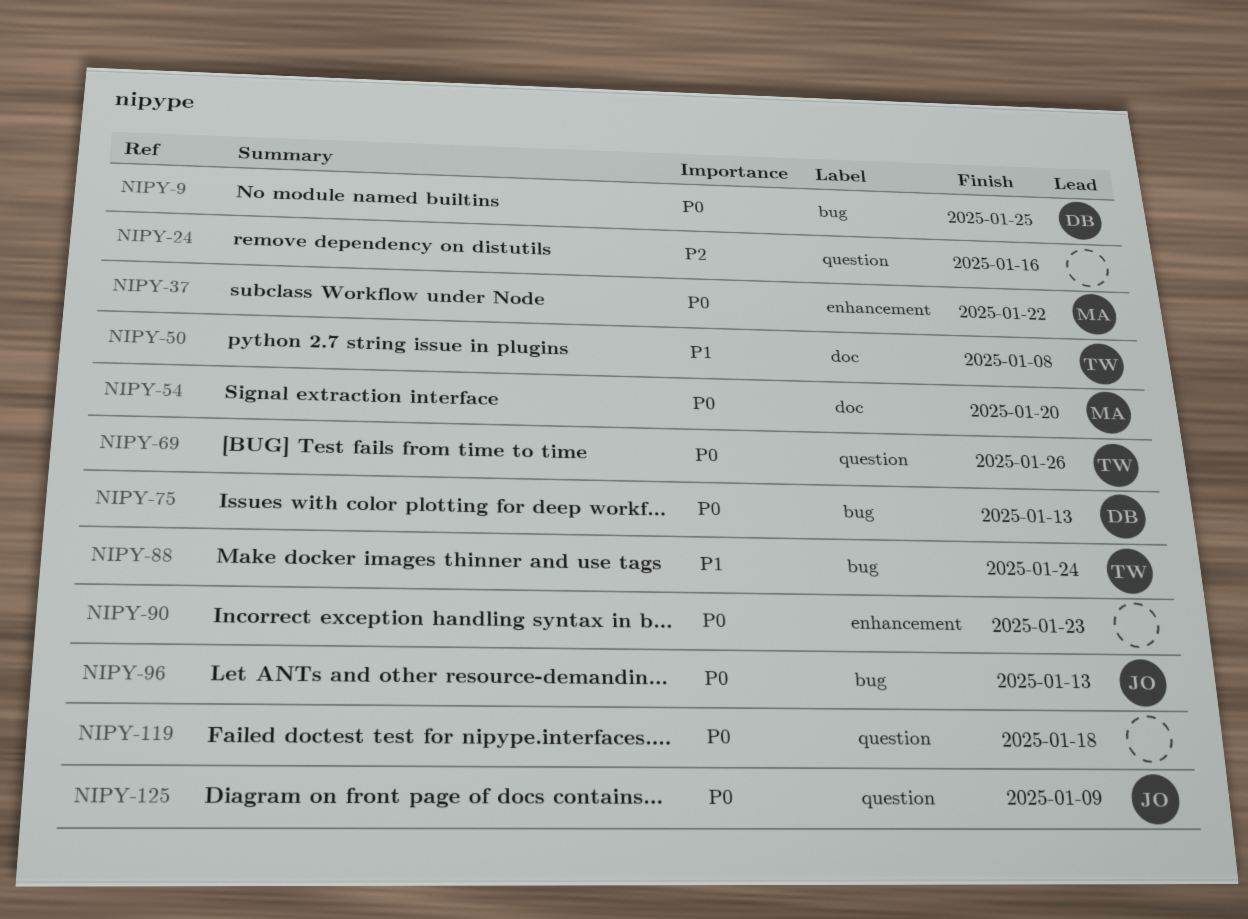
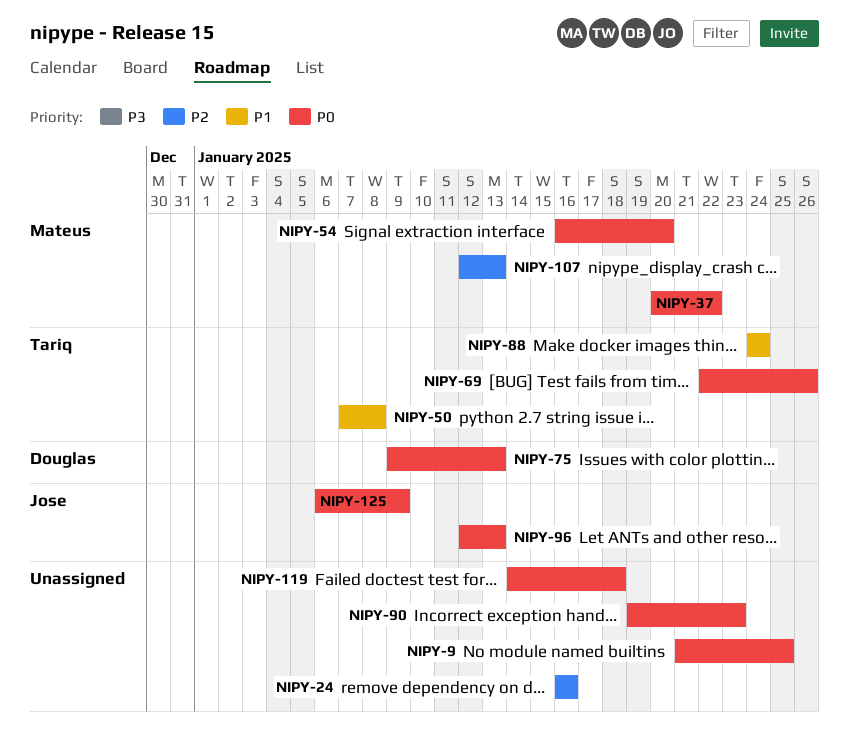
NIPY-9, owner: Douglas -> none
NIPY-107: none -> present

